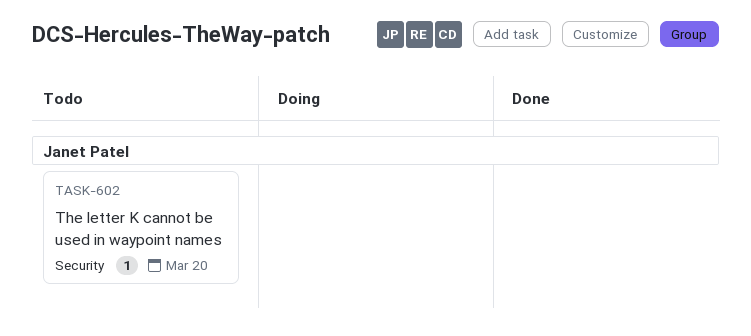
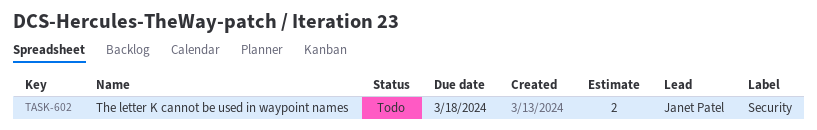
TASK-602, estimate: 1 -> 2
TASK-602, due: Mar 20 -> Mar 18

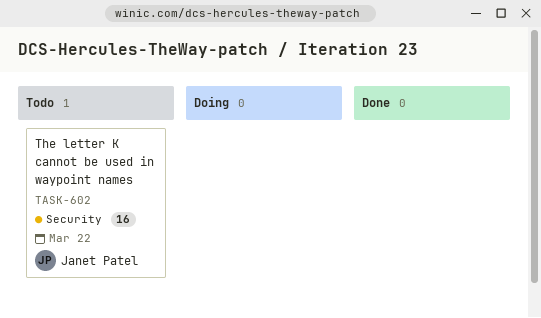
TASK-602, estimate: 2 -> 16
TASK-602, due: Mar 18 -> Mar 22

